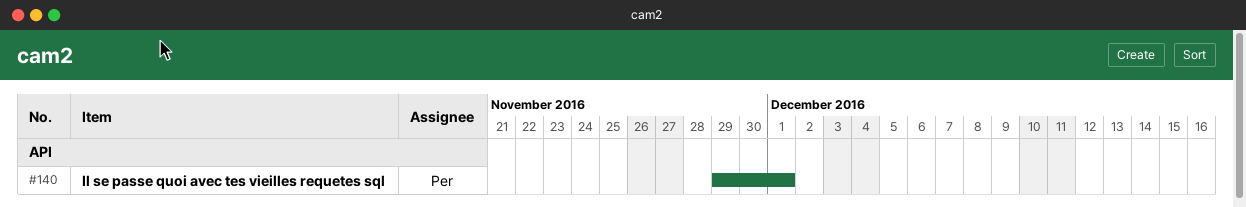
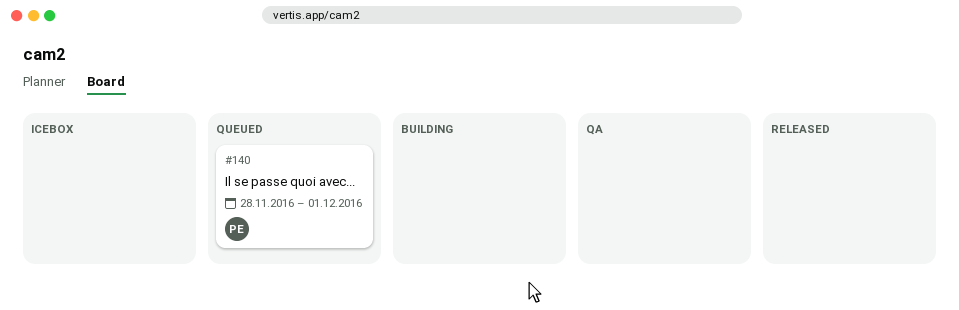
#140, start: Nov 29 -> Nov 28

